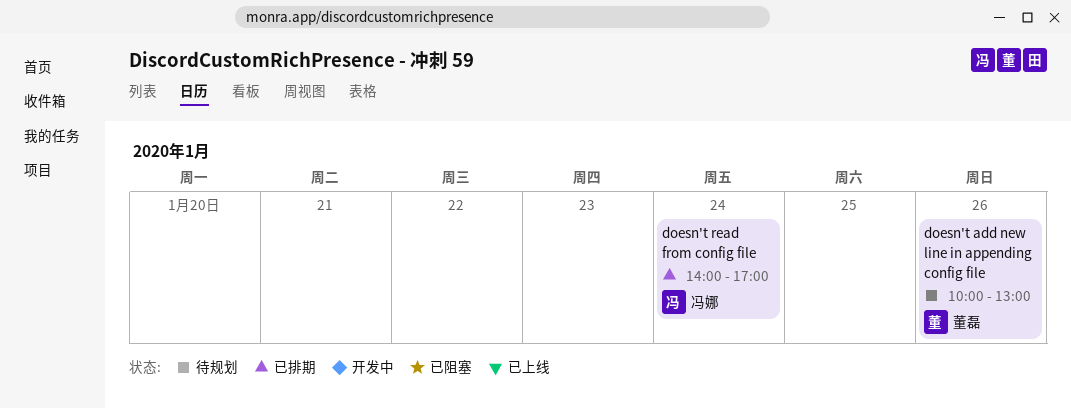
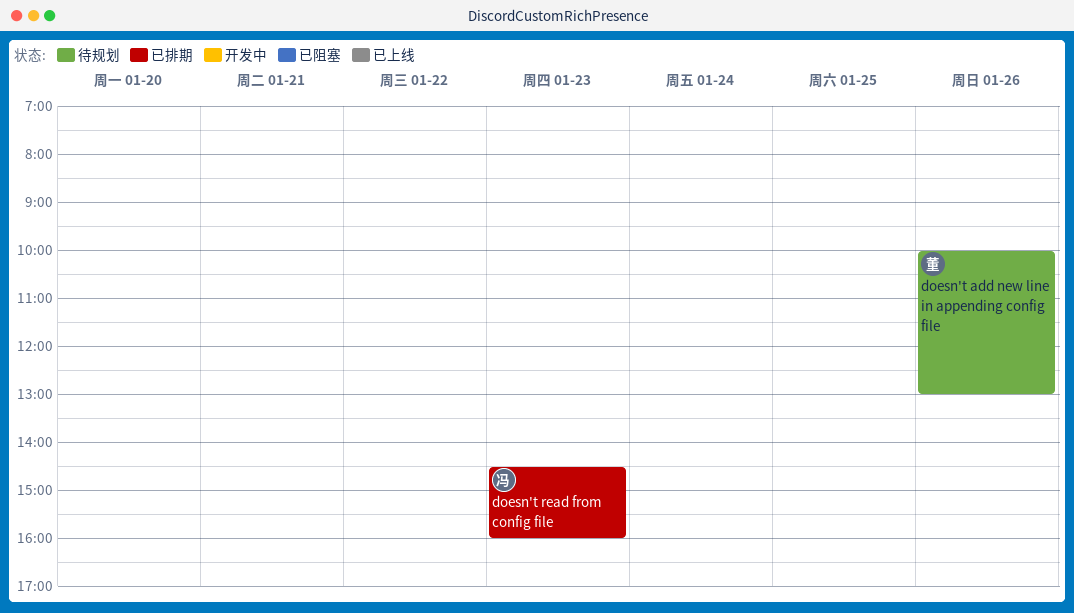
doesn't read from config file, day: Jan 24 -> Jan 23
doesn't read from config file, begins: 14:00 -> 14:30
doesn't read from config file, ends: 17:00 -> 16:00

